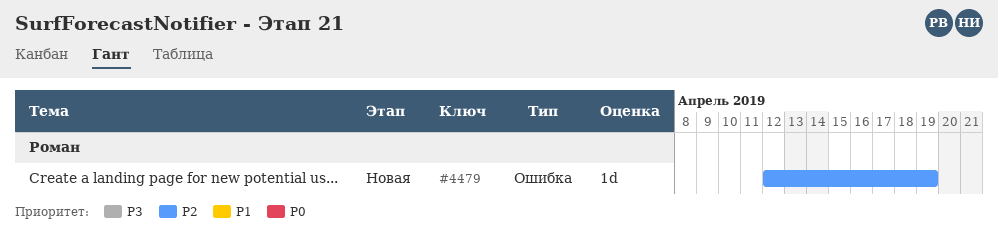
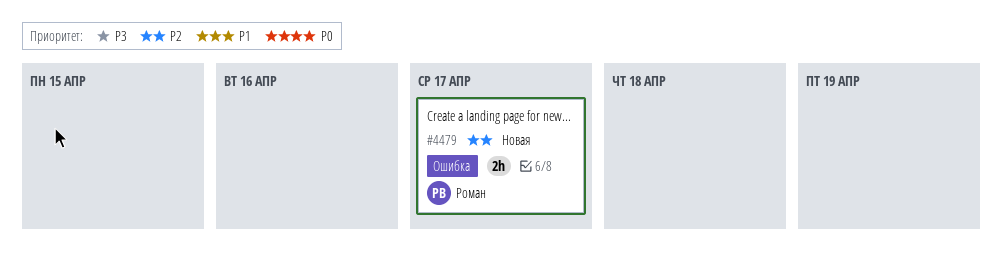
#4479, estimate: 1d -> 2h
#4479, due: Apr 19 -> Apr 17

